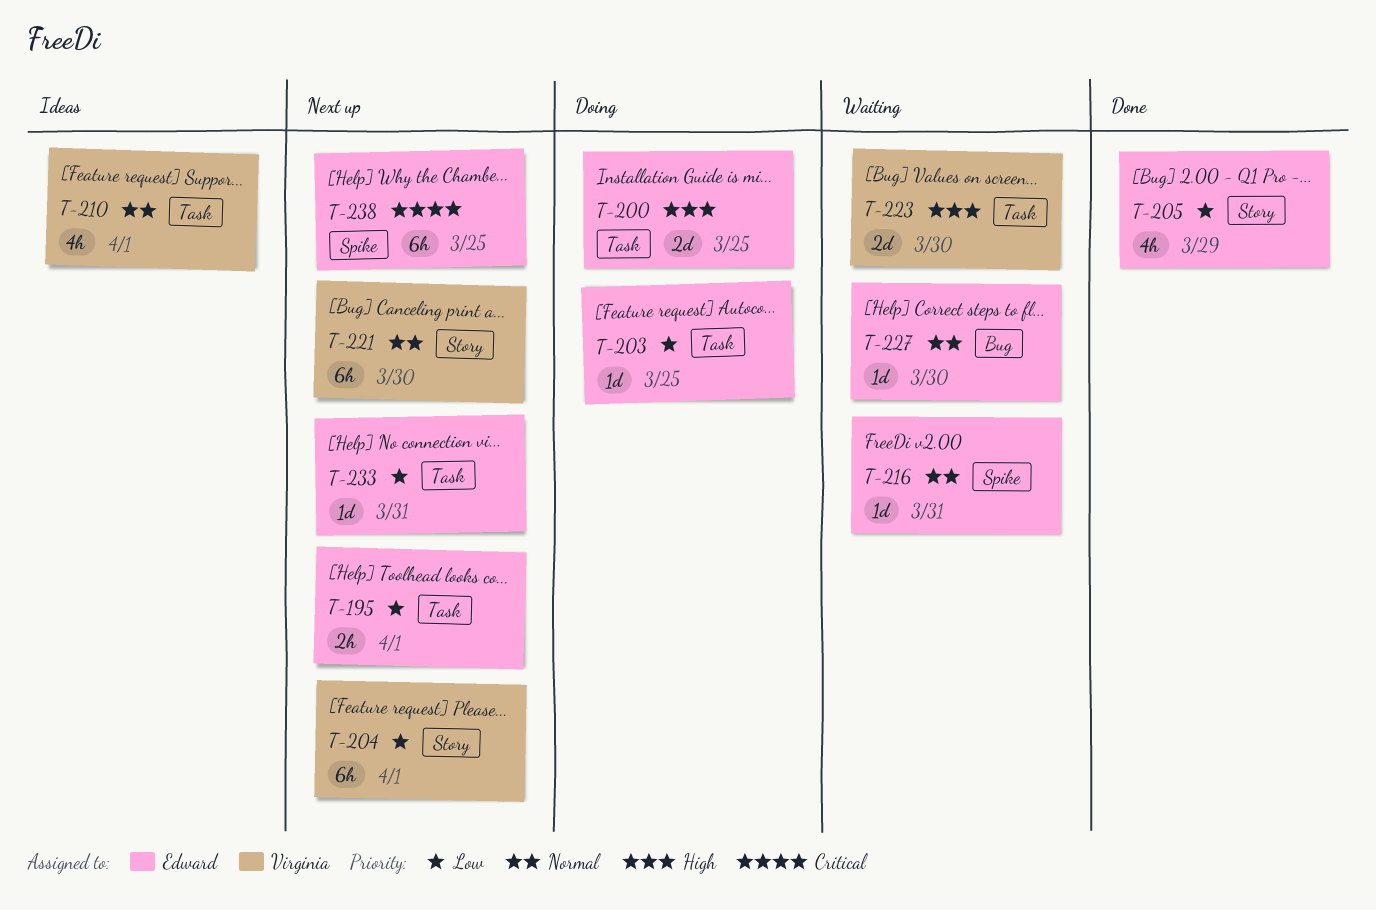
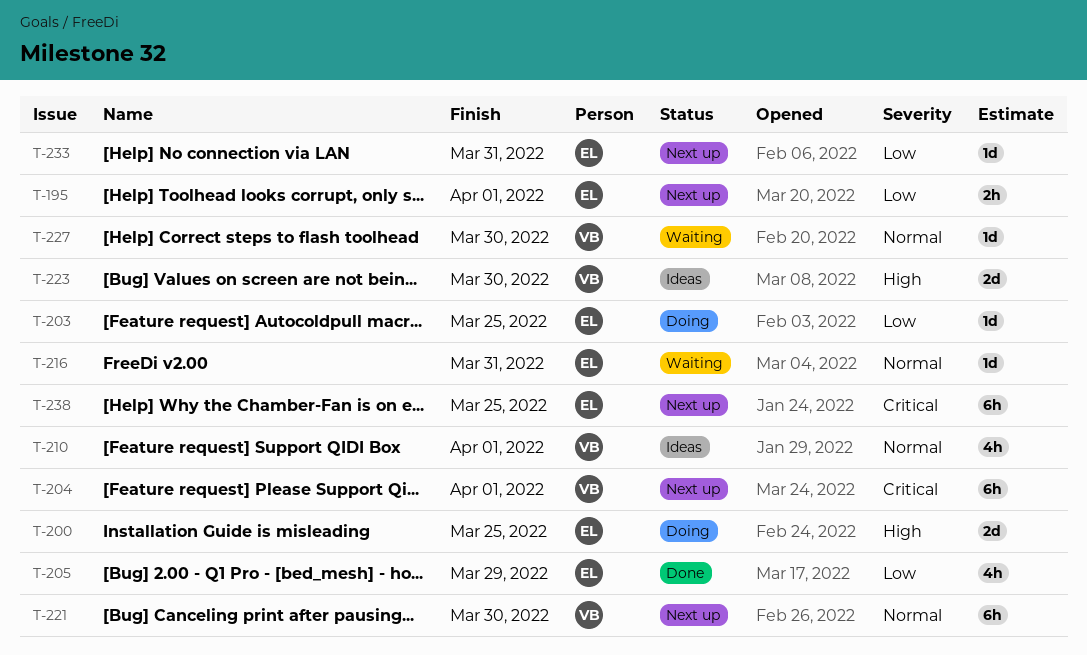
T-204, priority: Low -> Critical
T-223, status: Waiting -> Ideas
T-227, owner: Edward -> Virginia

